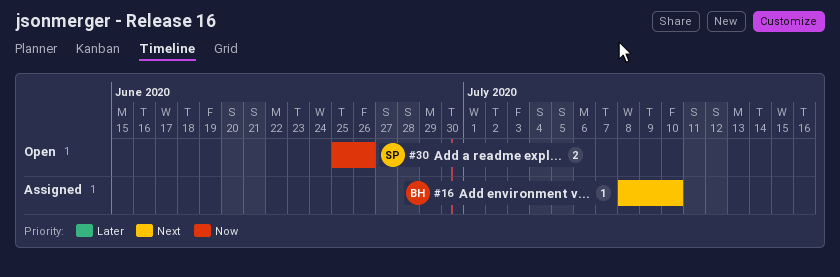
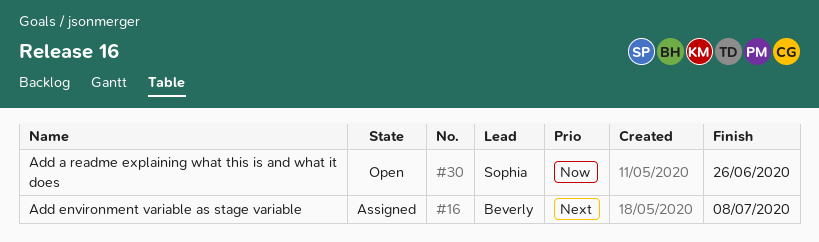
#16, due: Jul 10 -> Jul 8

